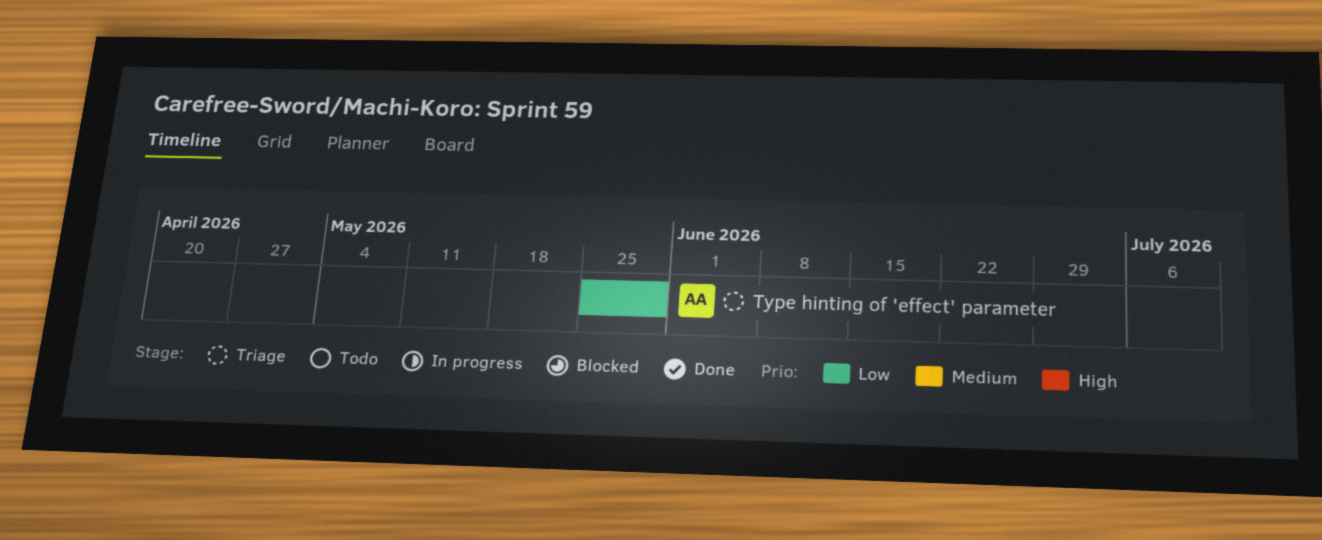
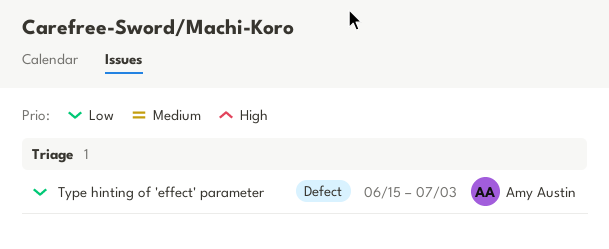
Type hinting of 'effect' parameter, start: May 25 -> Jun 15
Type hinting of 'effect' parameter, due: May 29 -> Jul 3

